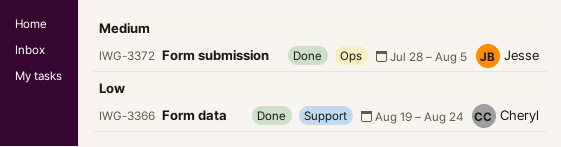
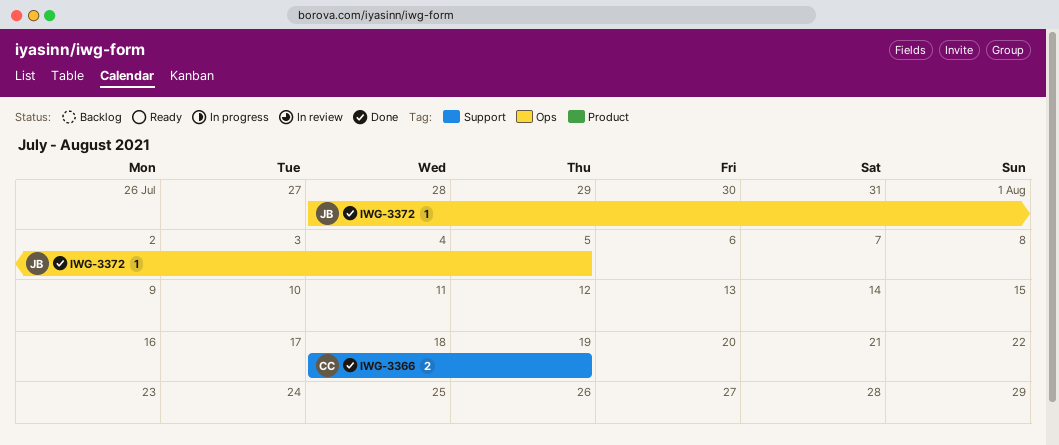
IWG-3366, start: Aug 19 -> Aug 18
IWG-3366, due: Aug 24 -> Aug 19

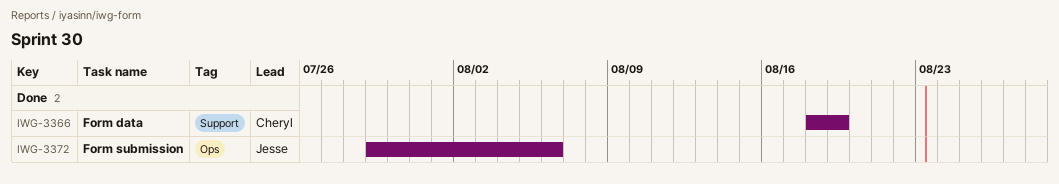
IWG-3372, start: Jul 28 -> Jul 29
IWG-3372, due: Aug 5 -> Aug 6

